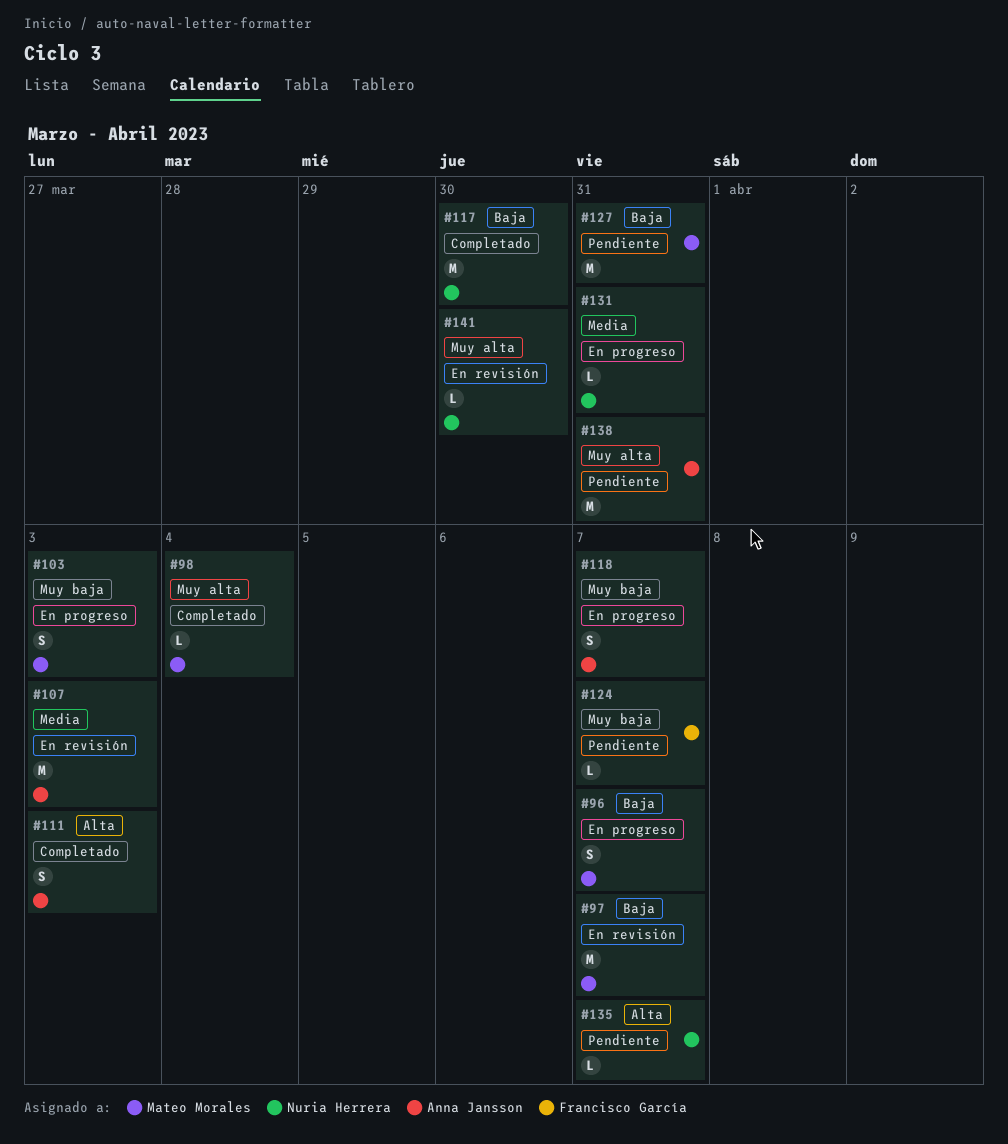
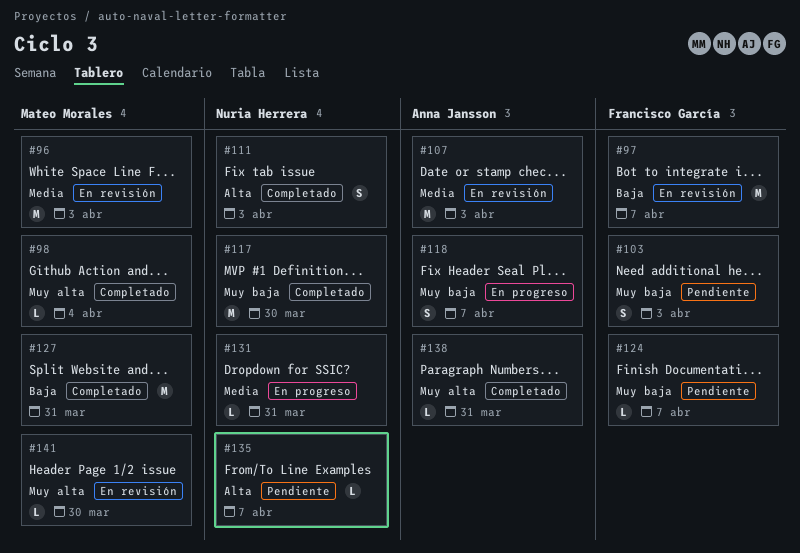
#96, status: En progreso -> En revisión
#96, priority: Baja -> Media
#96, estimate: S -> M
#96, due: Apr 7 -> Apr 3
#97, owner: Mateo Morales -> Francisco García
#103, status: En progreso -> Pendiente
#103, owner: Mateo Morales -> Francisco García
#111, owner: Anna Jansson -> Nuria Herrera
#117, priority: Baja -> Muy baja
#127, status: Pendiente -> Completado
#138, status: Pendiente -> Completado
#138, estimate: M -> L
#141, owner: Nuria Herrera -> Mateo Morales

